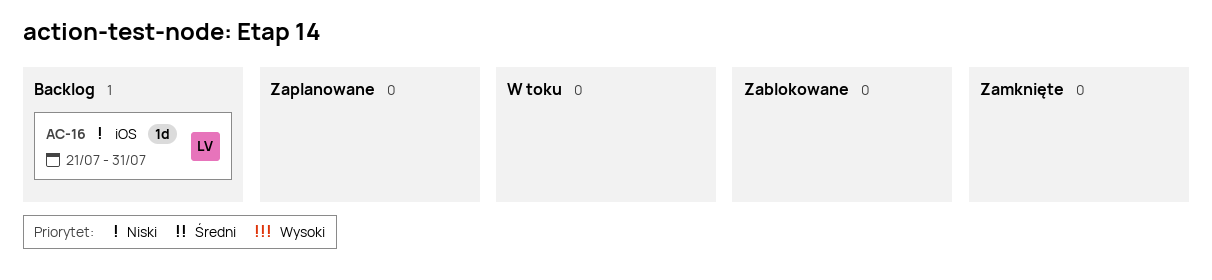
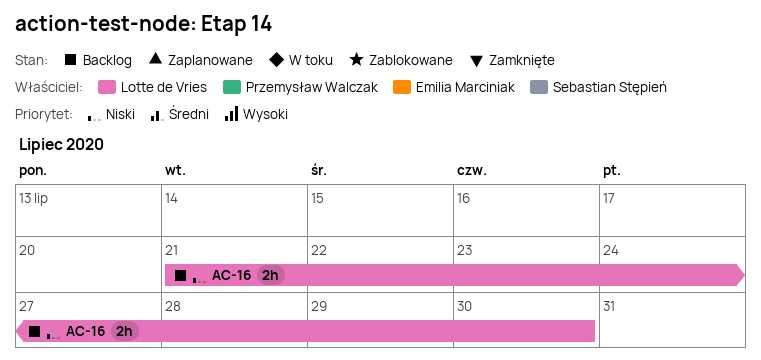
AC-16, estimate: 1d -> 2h
AC-16, due: Jul 31 -> Jul 30

